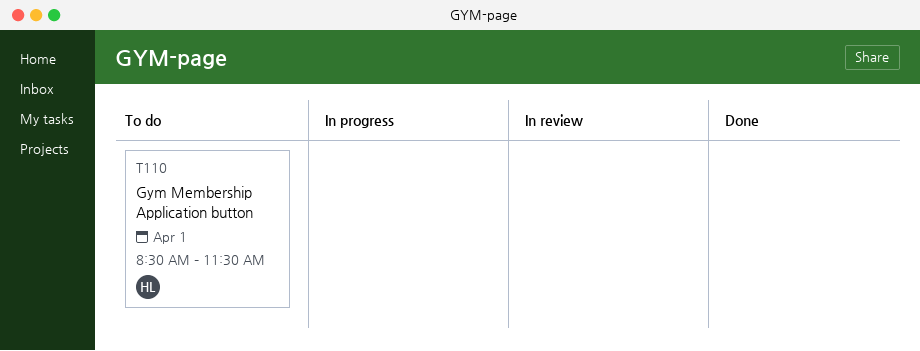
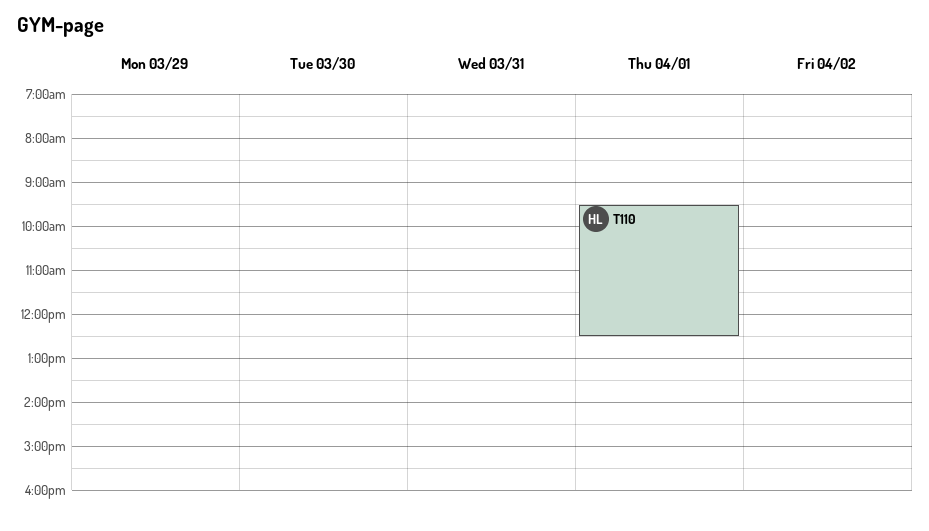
T110, begins: 08:30 -> 09:30
T110, ends: 11:30 -> 12:30

